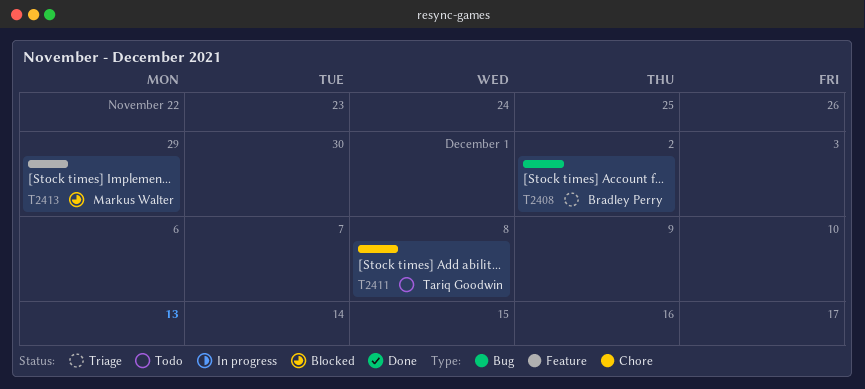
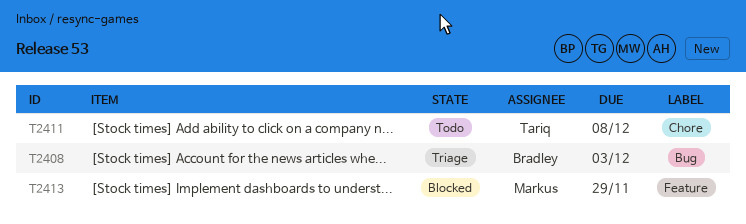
T2408, due: Dec 2 -> Dec 3

